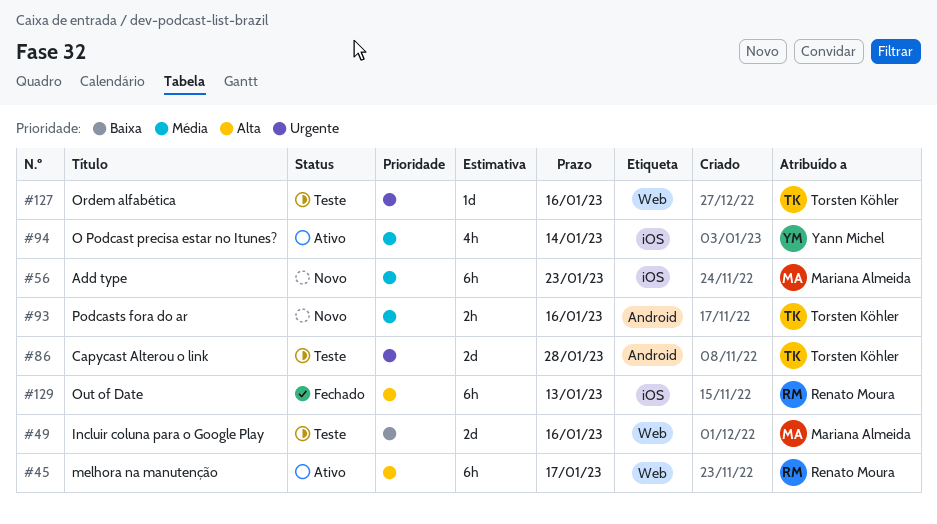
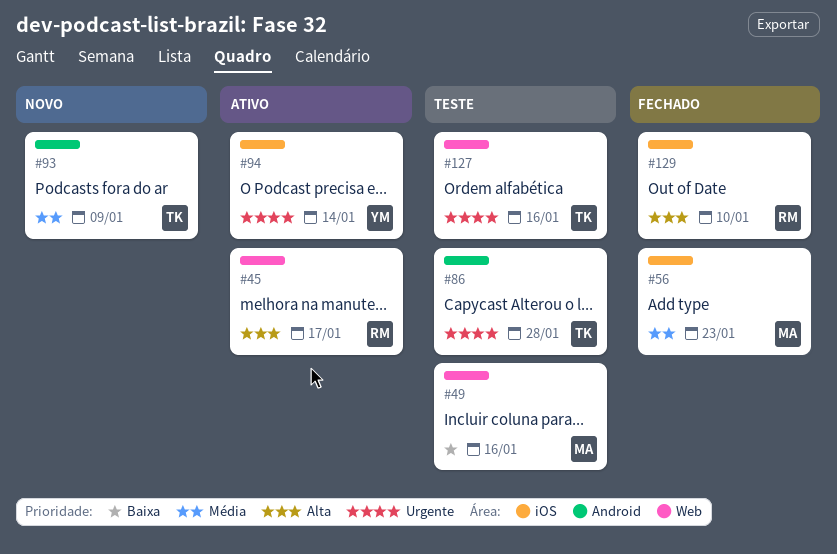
#56, status: Novo -> Fechado
#93, due: Jan 16 -> Jan 9
#94, priority: Média -> Urgente
#129, due: Jan 13 -> Jan 10

